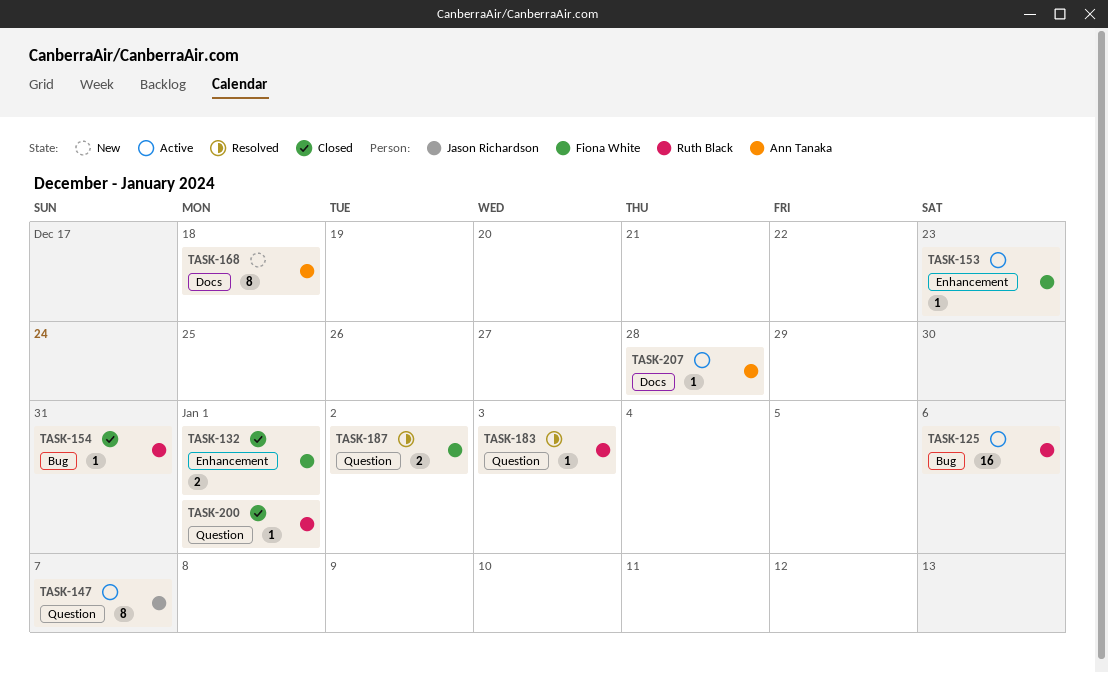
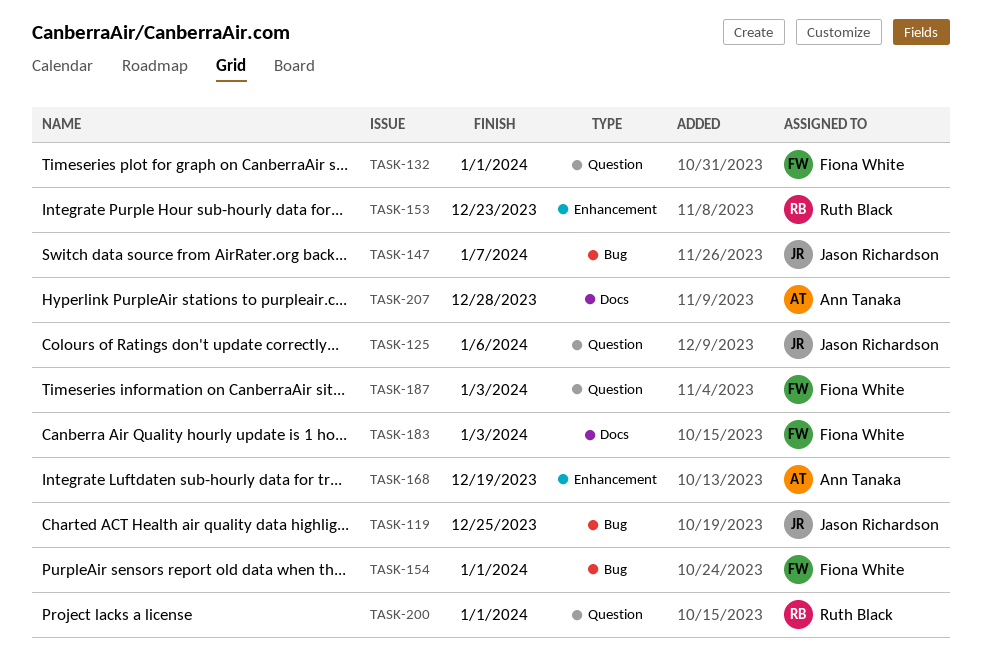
TASK-119: none -> present
TASK-125, owner: Ruth Black -> Jason Richardson
TASK-125, label: Bug -> Question
TASK-132, label: Enhancement -> Question
TASK-147, label: Question -> Bug
TASK-153, owner: Fiona White -> Ruth Black
TASK-154, owner: Ruth Black -> Fiona White
TASK-154, due: Dec 31 -> Jan 1
TASK-168, label: Docs -> Enhancement
TASK-168, due: Dec 18 -> Dec 19
TASK-183, owner: Ruth Black -> Fiona White
TASK-183, label: Question -> Docs
TASK-187, due: Jan 2 -> Jan 3

